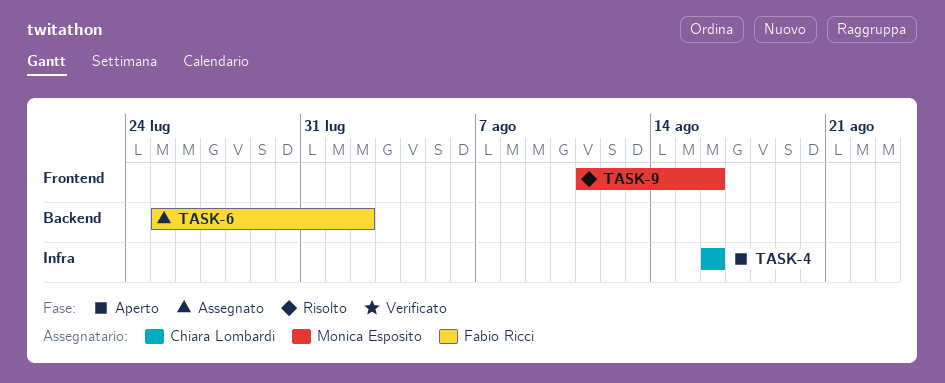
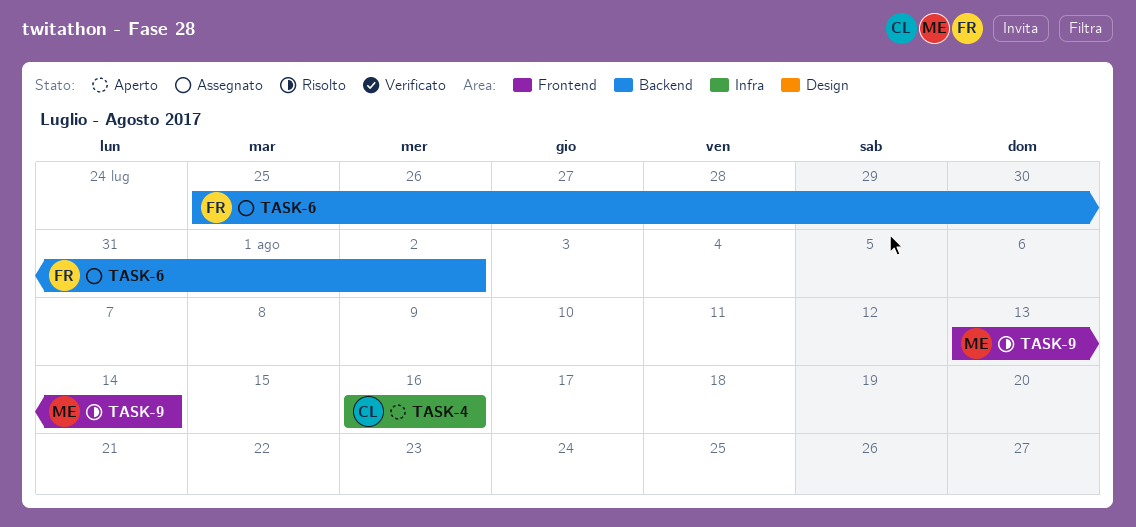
TASK-9, start: Aug 11 -> Aug 13
TASK-9, due: Aug 16 -> Aug 14

